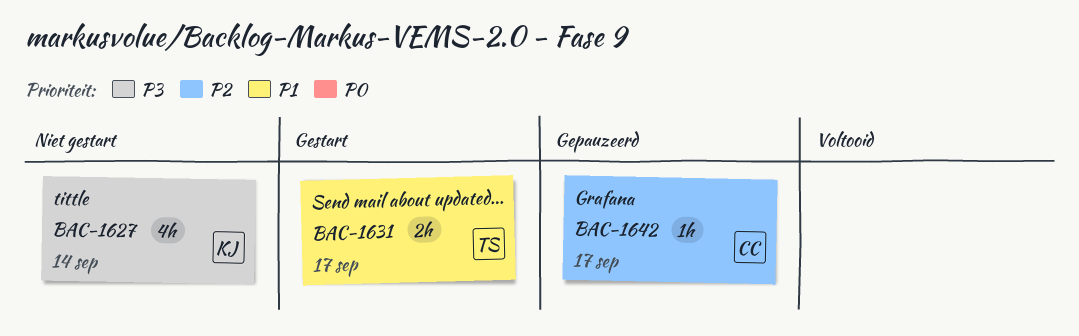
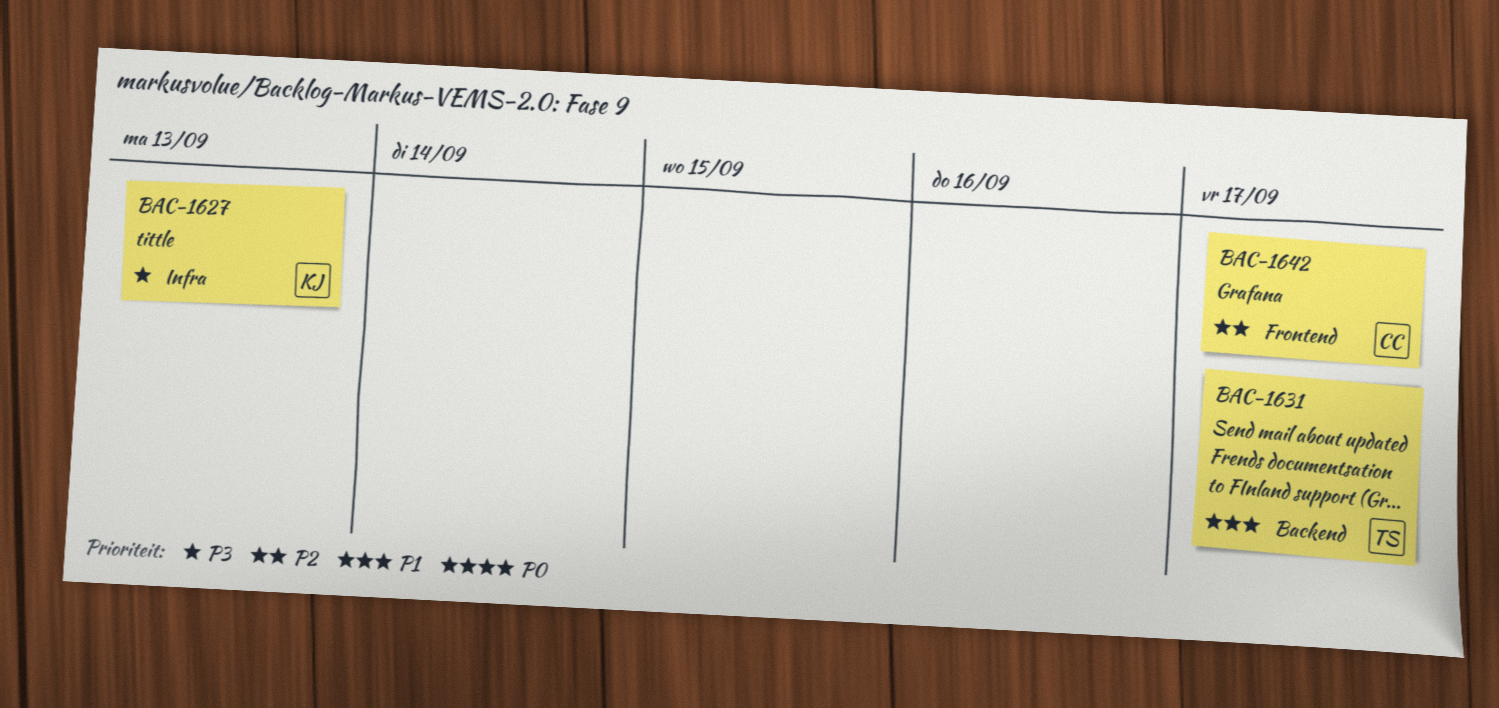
BAC-1627, due: Sep 14 -> Sep 13

